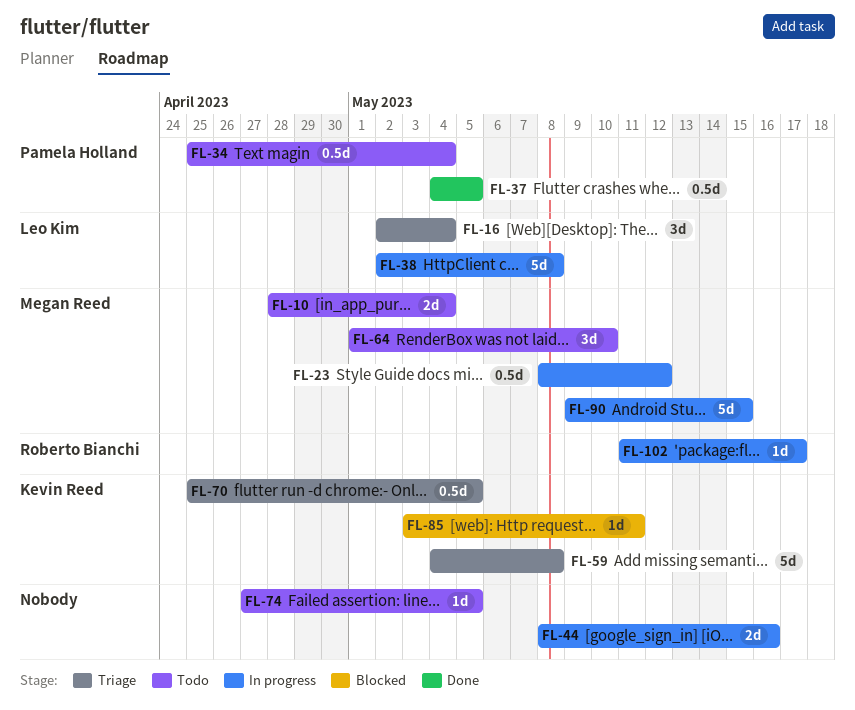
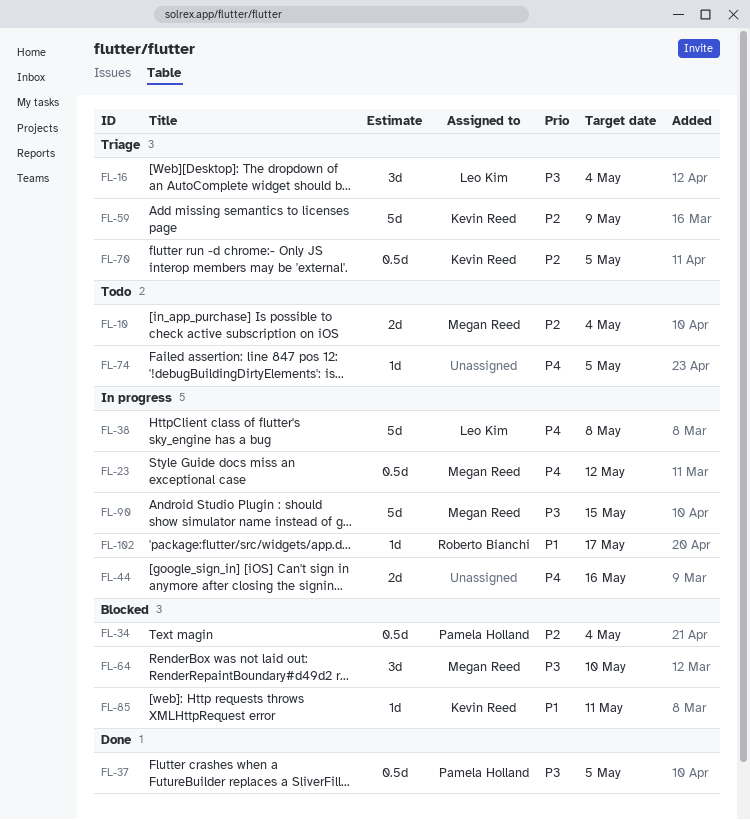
FL-34, status: Todo -> Blocked
FL-59, due: May 8 -> May 9
FL-64, status: Todo -> Blocked

